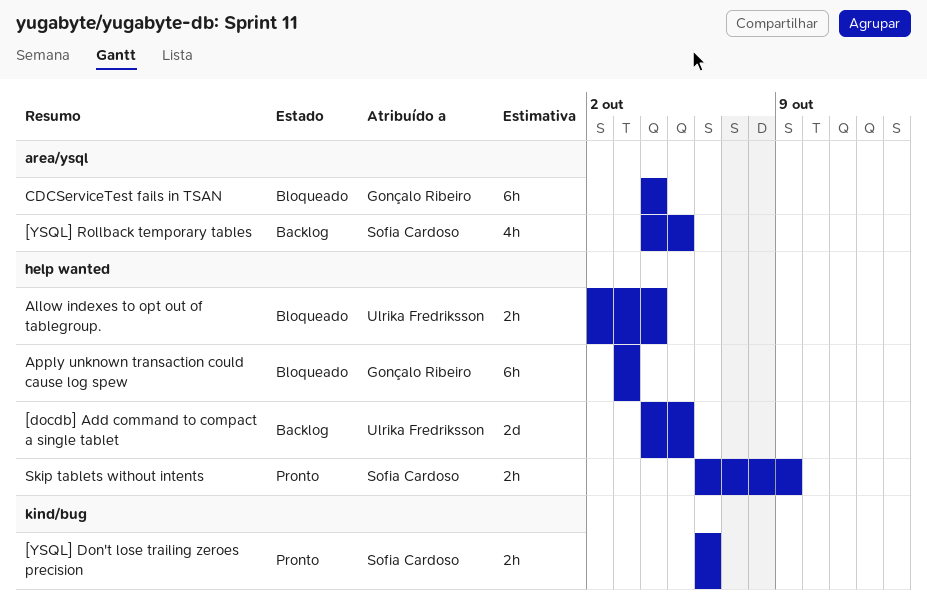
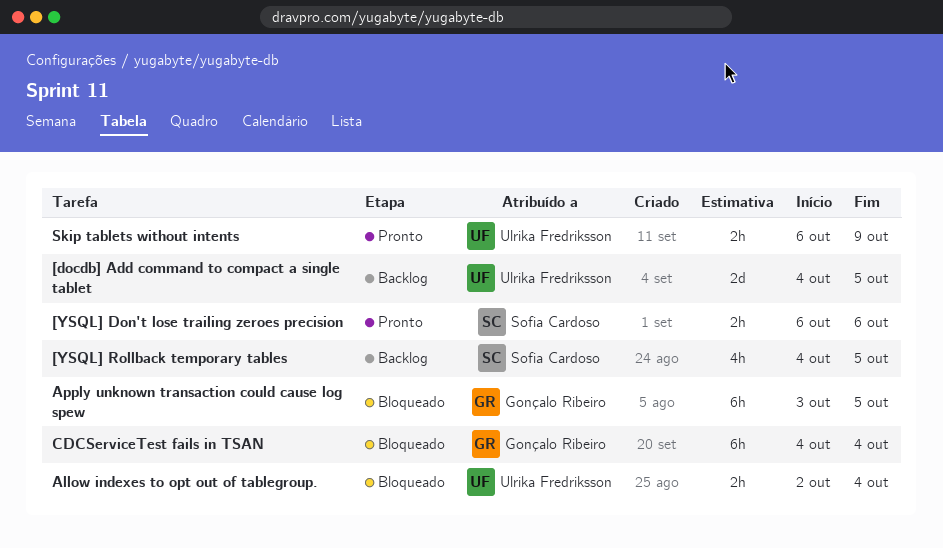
Apply unknown transaction could cause log spew, due: Oct 3 -> Oct 5
Skip tablets without intents, owner: Sofia Cardoso -> Ulrika Fredriksson

